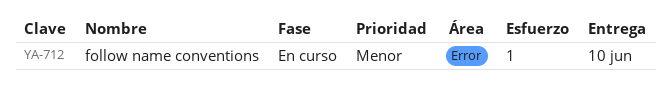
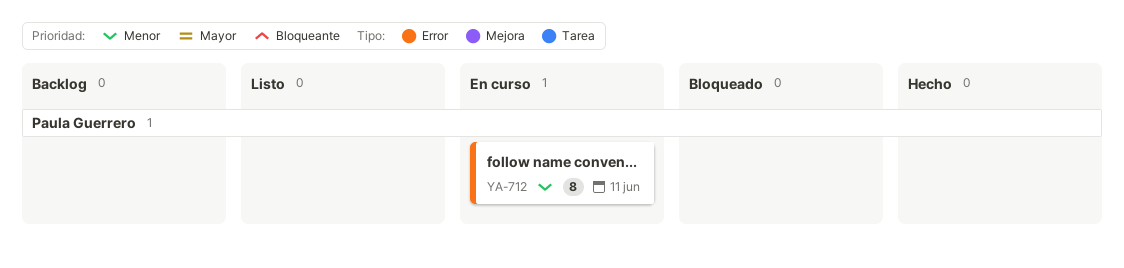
YA-712, estimate: 1 -> 8
YA-712, due: Jun 10 -> Jun 11

